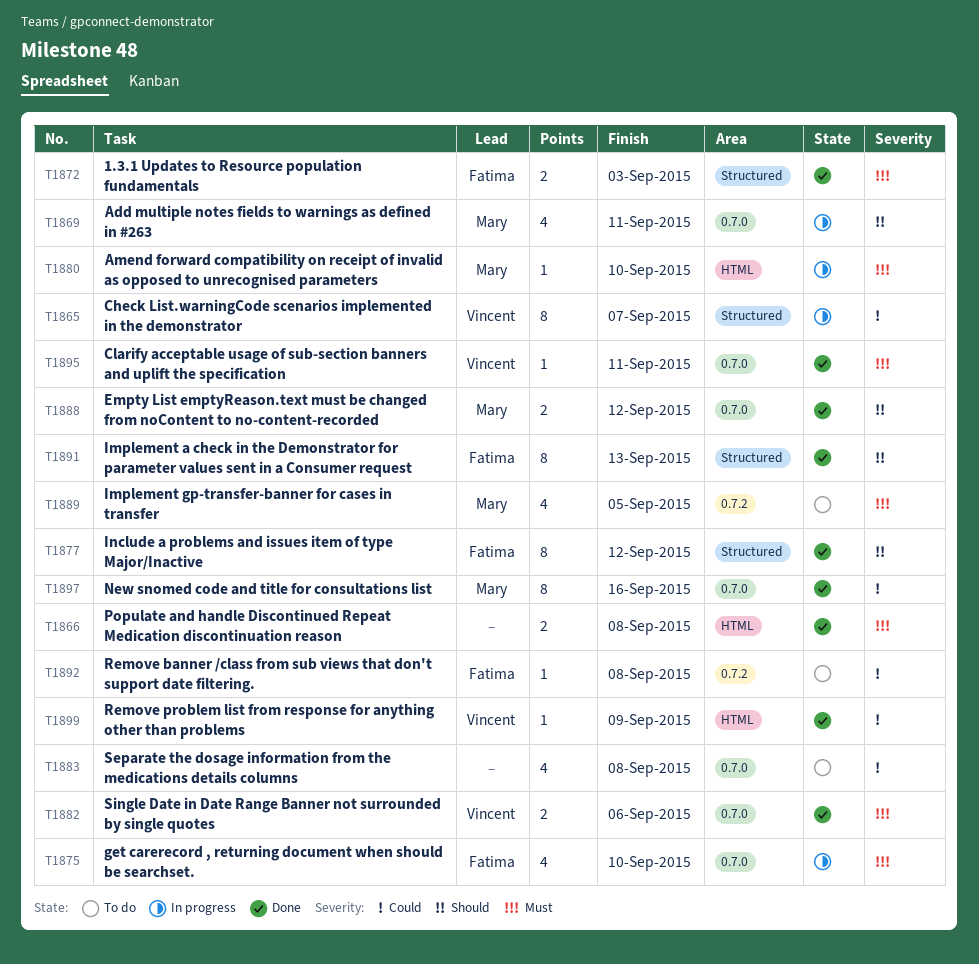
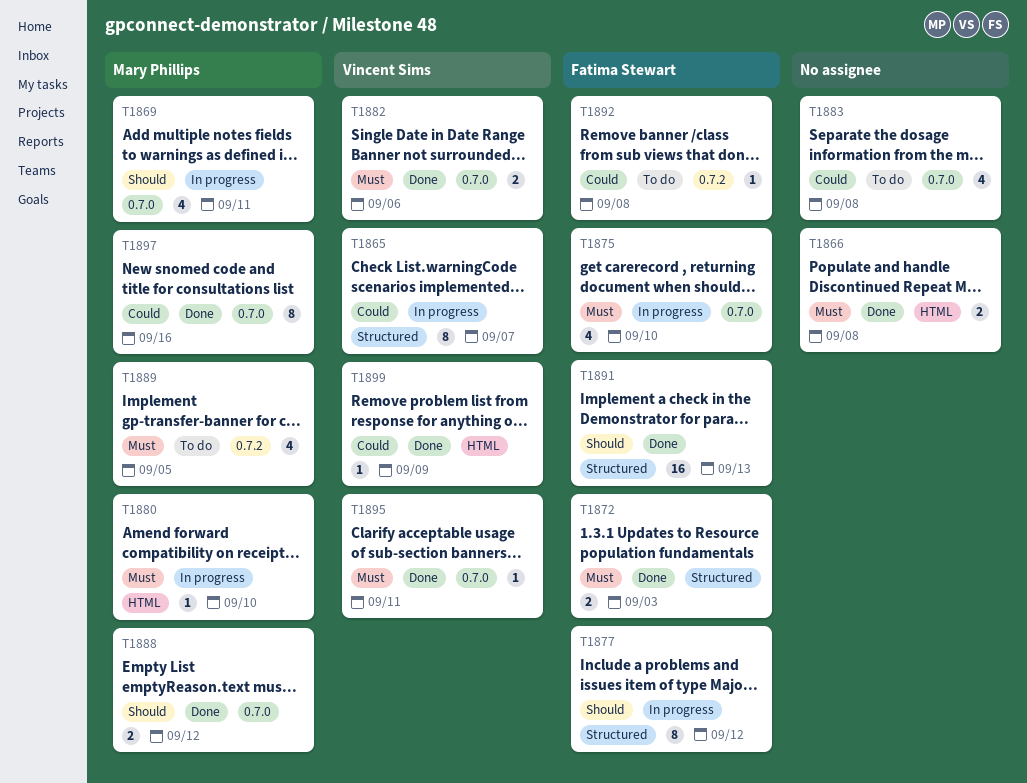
T1877, status: Done -> In progress
T1891, estimate: 8 -> 16

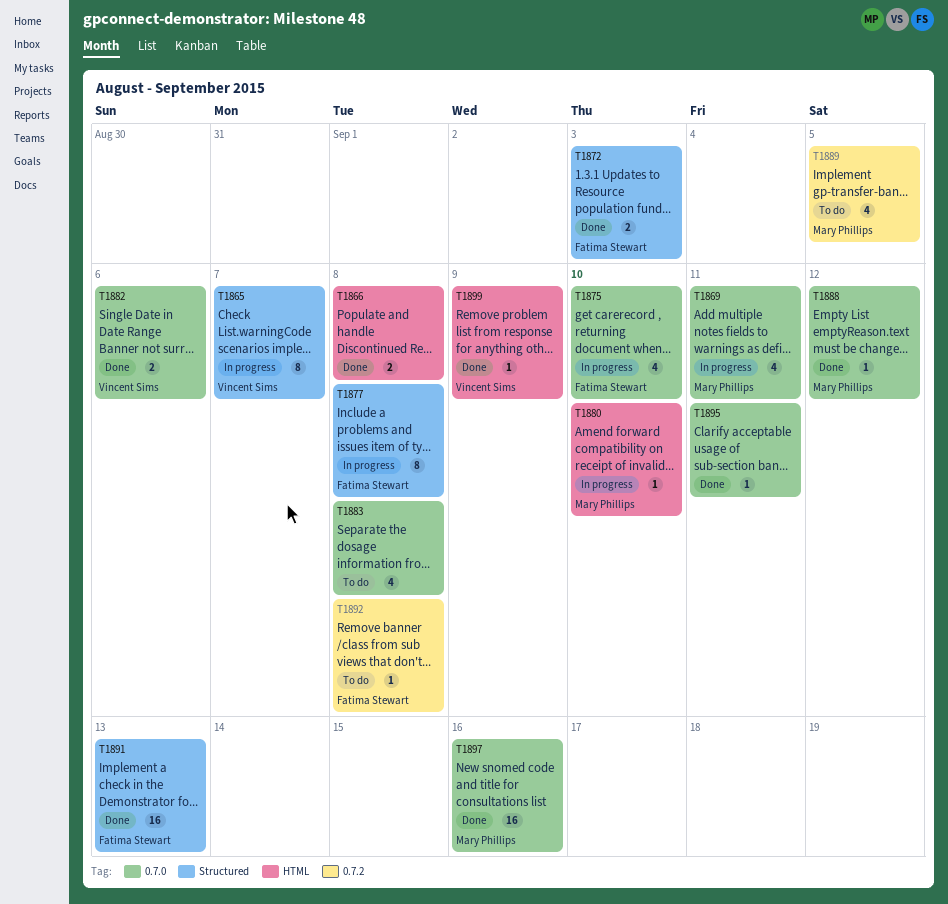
T1877, due: Sep 12 -> Sep 8
T1888, estimate: 2 -> 1
T1895, owner: Vincent Sims -> none
T1897, estimate: 8 -> 16

